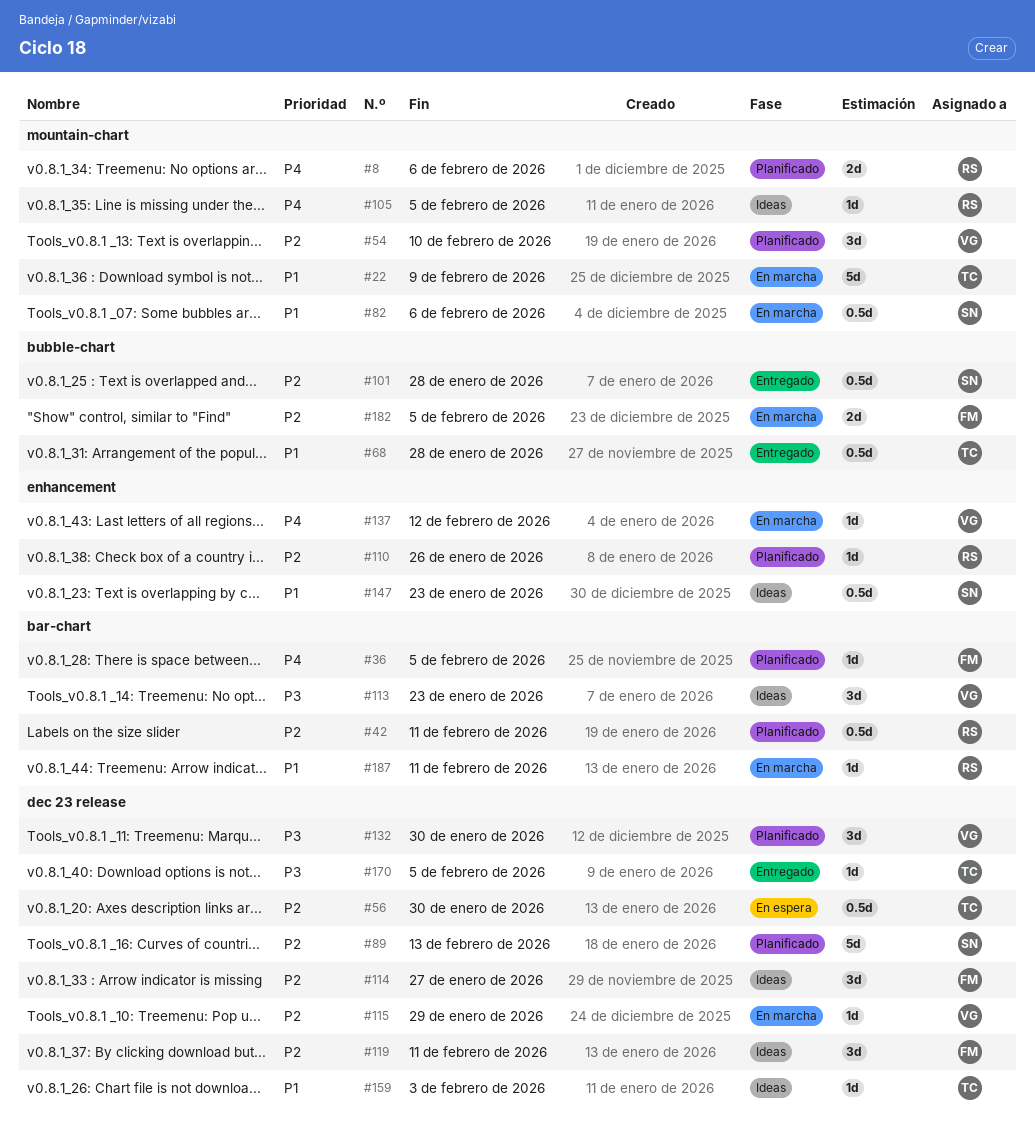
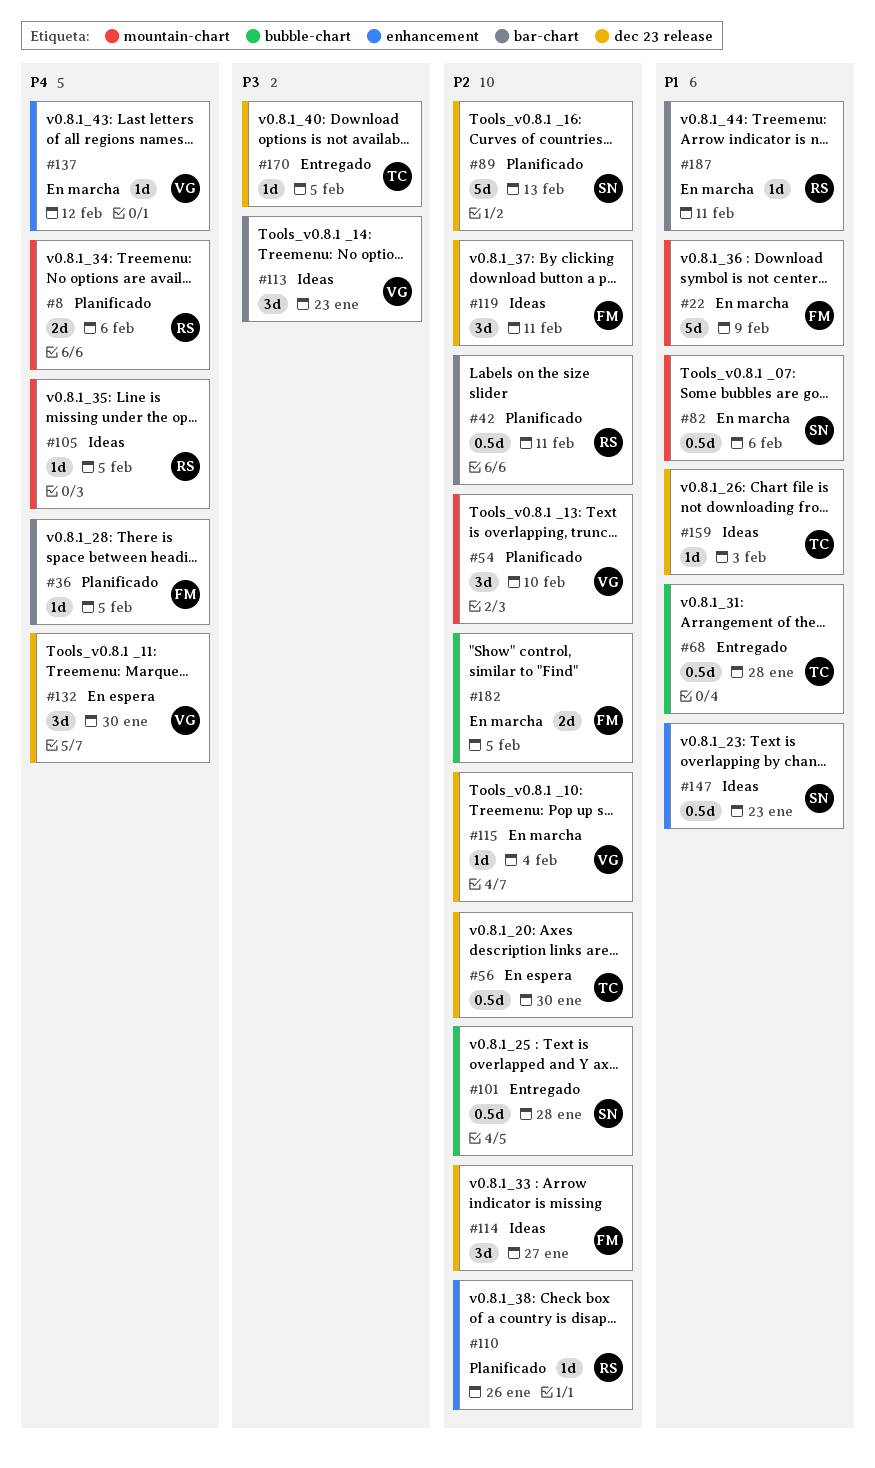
#22, owner: TC -> FM
#115, due: Jan 29 -> Feb 4
#132, status: Planificado -> En espera
#132, priority: P3 -> P4

